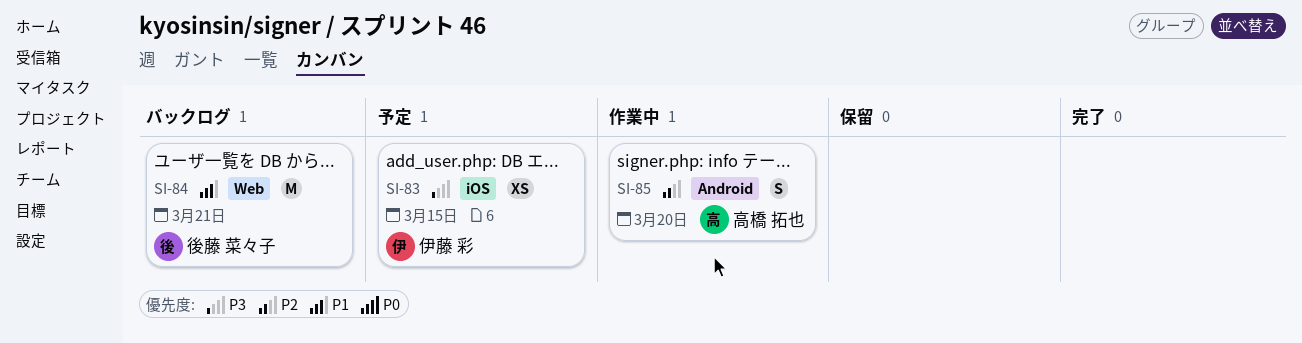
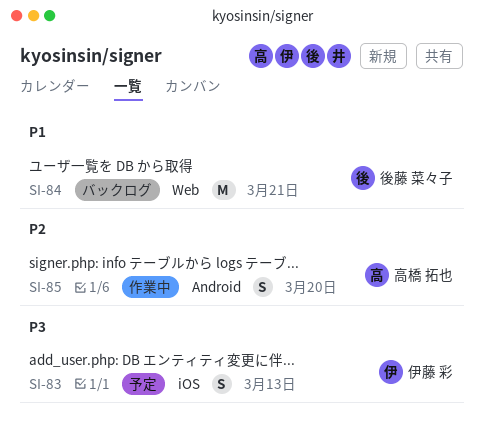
SI-83, estimate: XS -> S
SI-83, due: Mar 15 -> Mar 13

